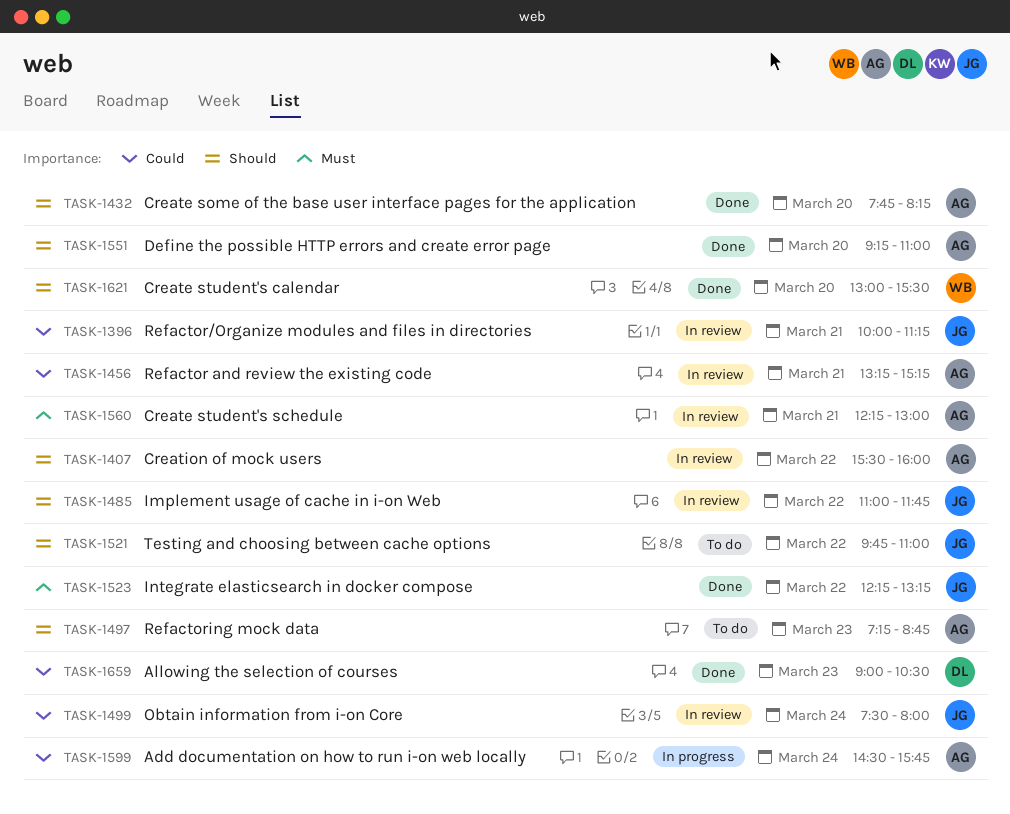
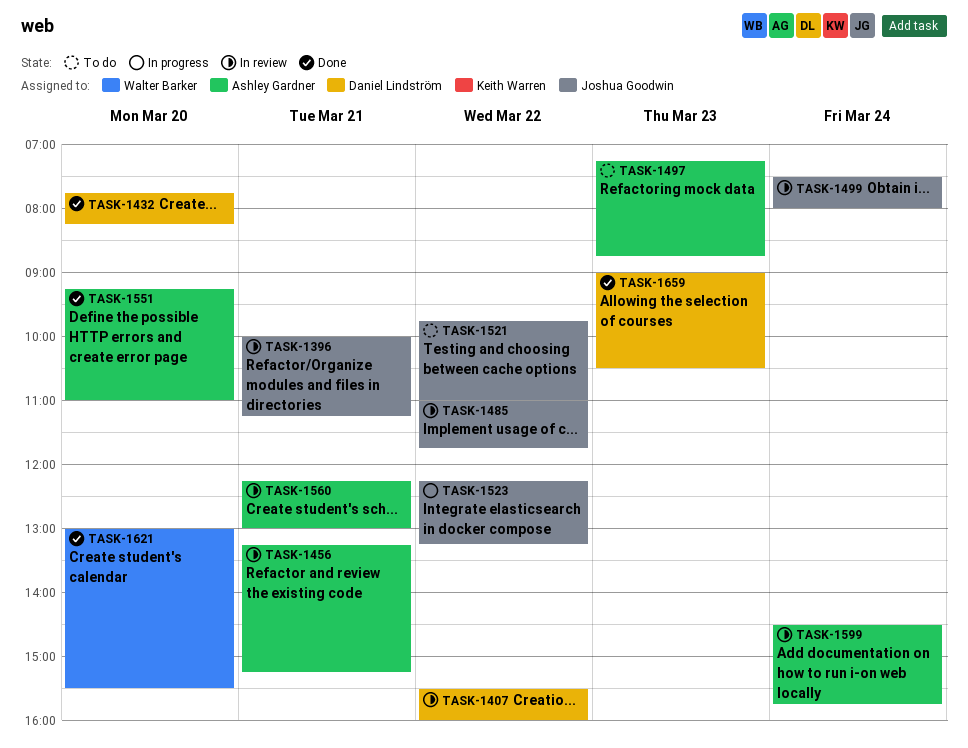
TASK-1407, owner: Ashley Gardner -> Daniel Lindström
TASK-1432, owner: Ashley Gardner -> Daniel Lindström
TASK-1523, status: Done -> In progress
TASK-1599, status: In progress -> In review

